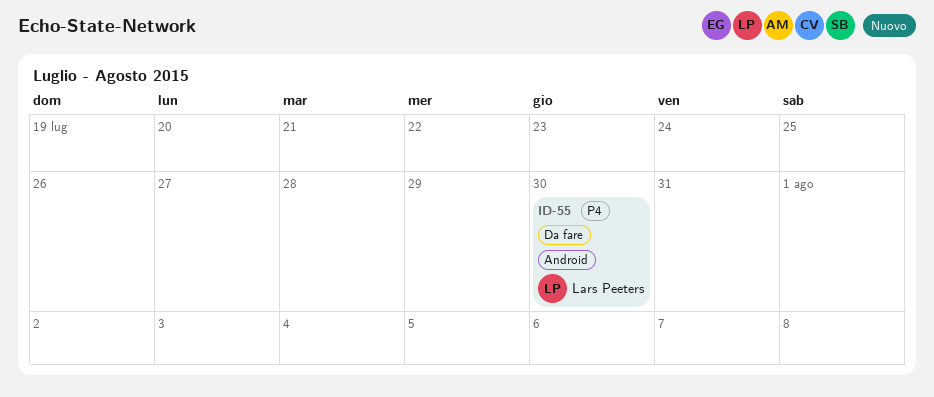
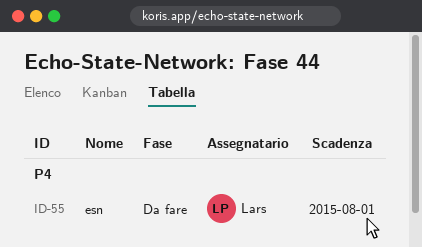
ID-55, due: Jul 30 -> Aug 1

